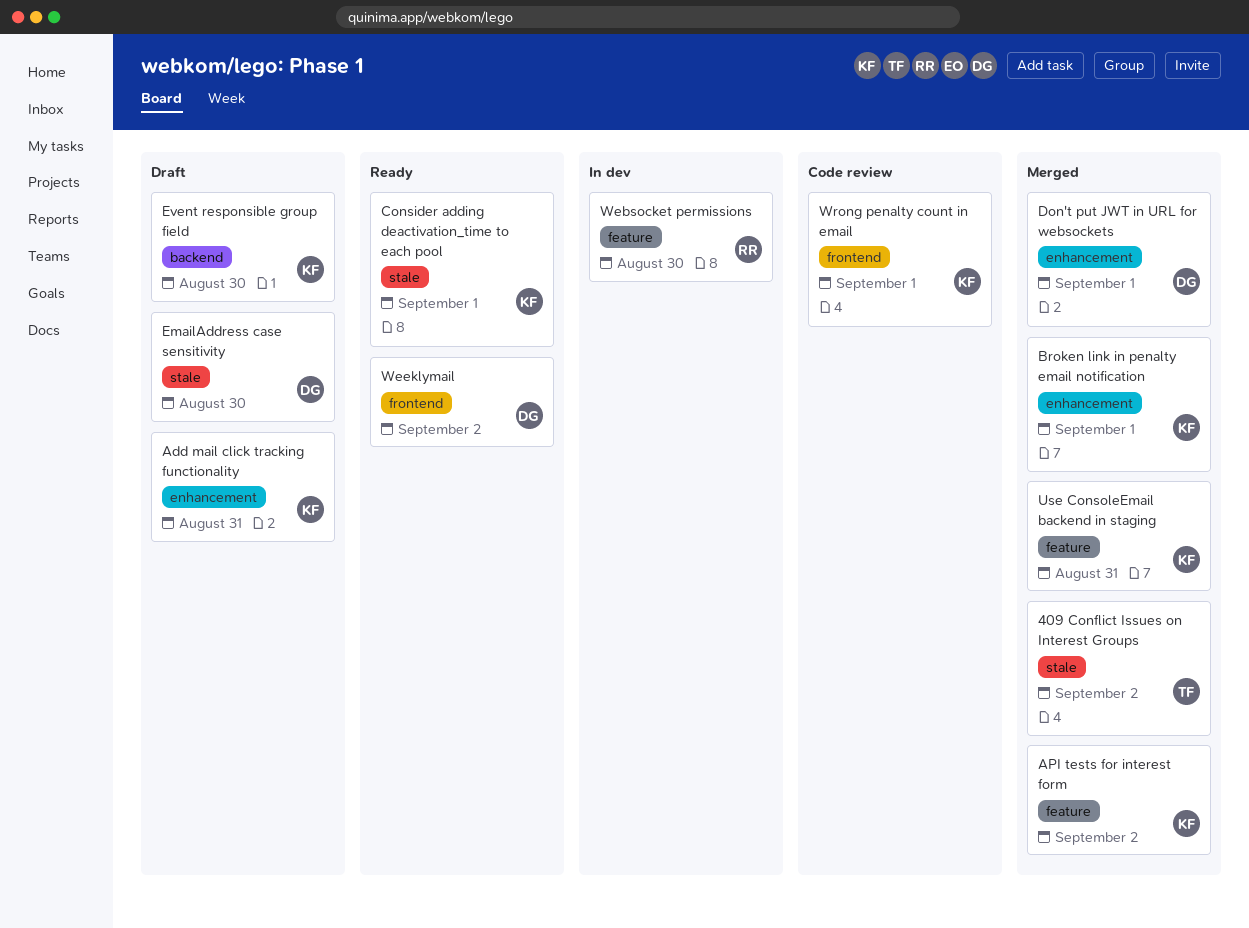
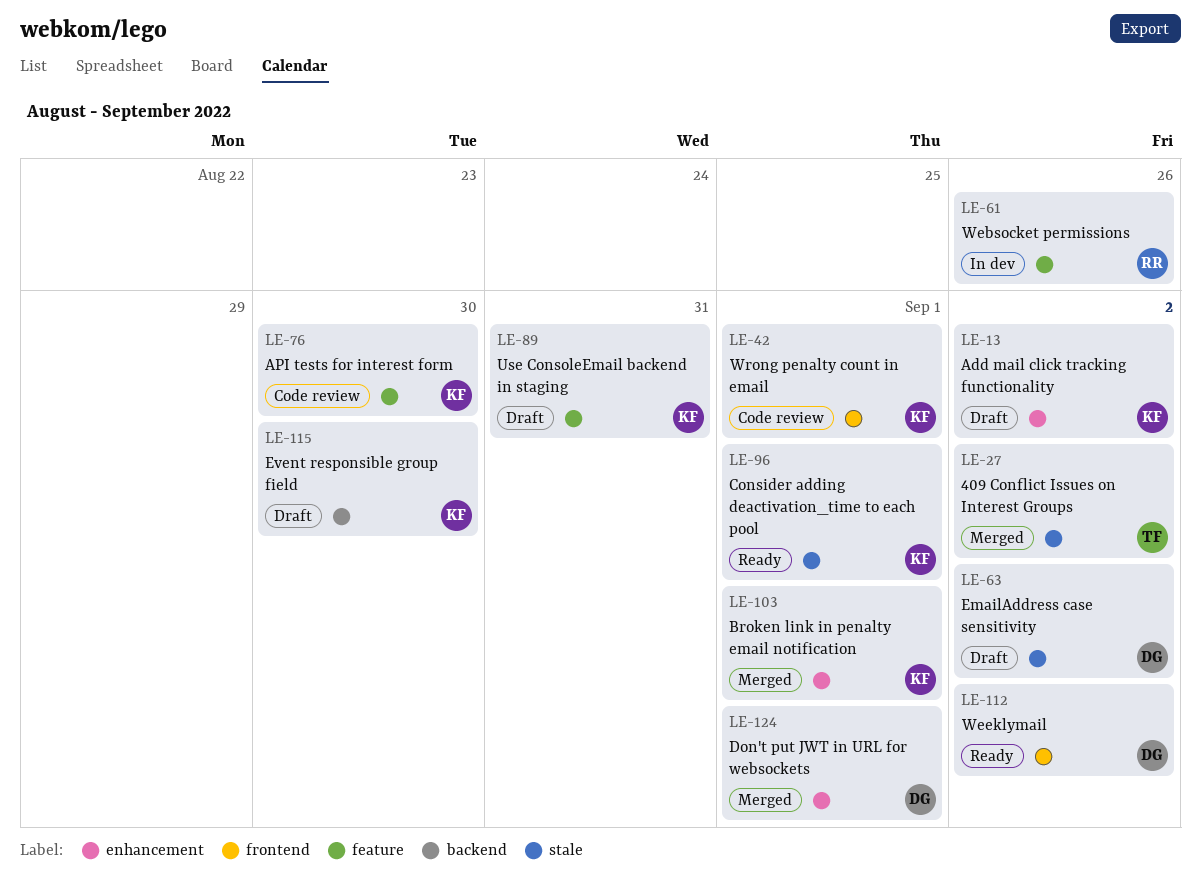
Add mail click tracking functionality, due: Aug 31 -> Sep 2
API tests for interest form, status: Merged -> Code review
API tests for interest form, due: Sep 2 -> Aug 30
EmailAddress case sensitivity, due: Aug 30 -> Sep 2
Use ConsoleEmail backend in staging, status: Merged -> Draft
Websocket permissions, due: Aug 30 -> Aug 26

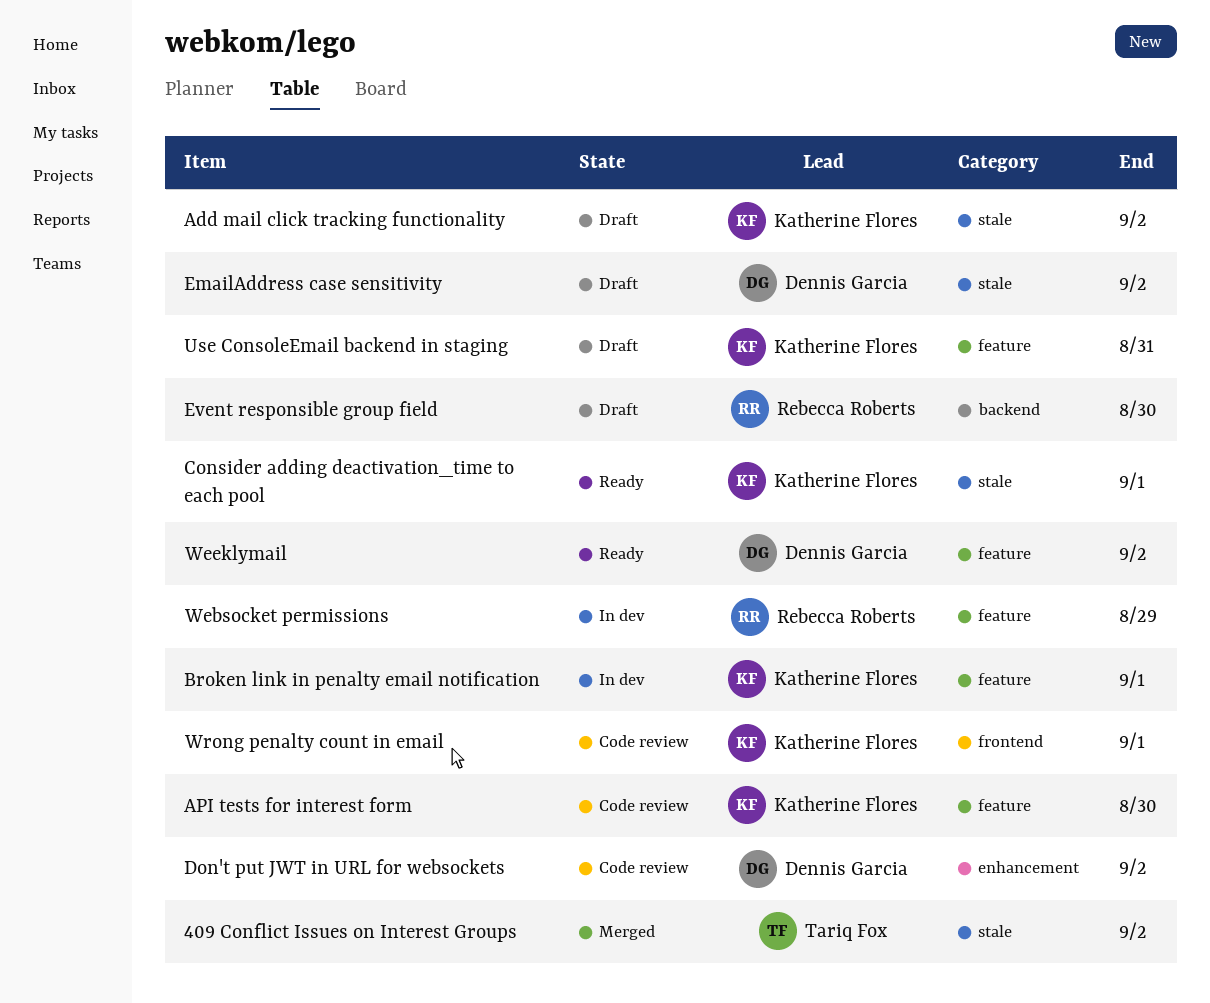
Add mail click tracking functionality, label: enhancement -> stale
Broken link in penalty email notification, status: Merged -> In dev
Broken link in penalty email notification, label: enhancement -> feature
Don't put JWT in URL for websockets, status: Merged -> Code review
Don't put JWT in URL for websockets, due: Sep 1 -> Sep 2
Event responsible group field, owner: Katherine Flores -> Rebecca Roberts
Websocket permissions, due: Aug 26 -> Aug 29
Weeklymail, label: frontend -> feature

